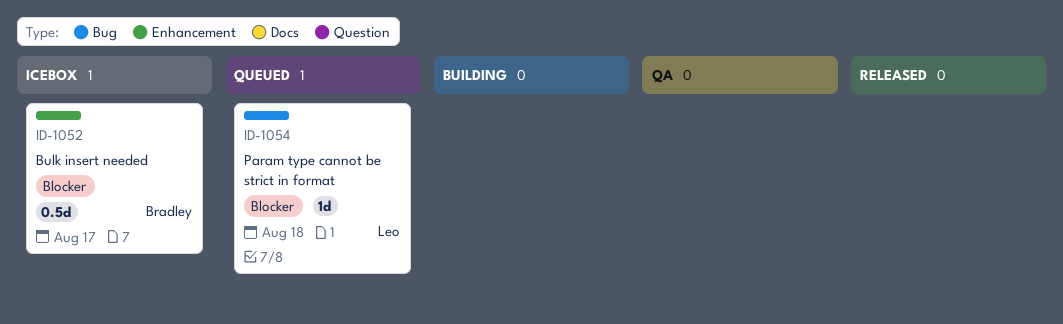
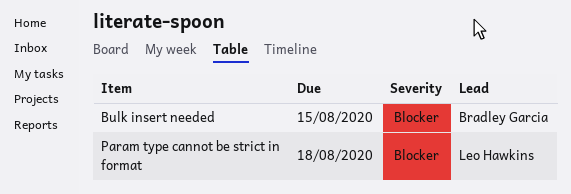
Bulk insert needed, due: Aug 17 -> Aug 15

